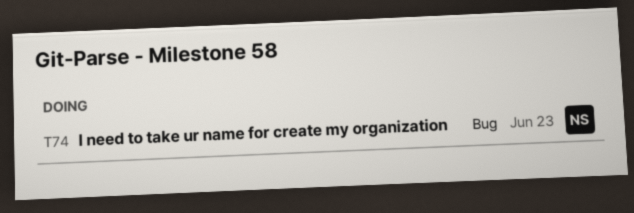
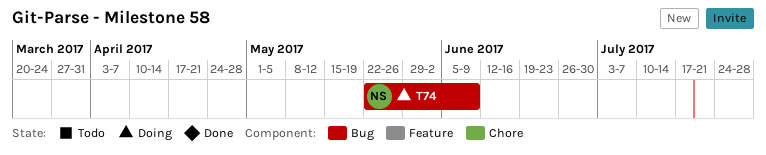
T74, due: Jun 23 -> Jun 9

